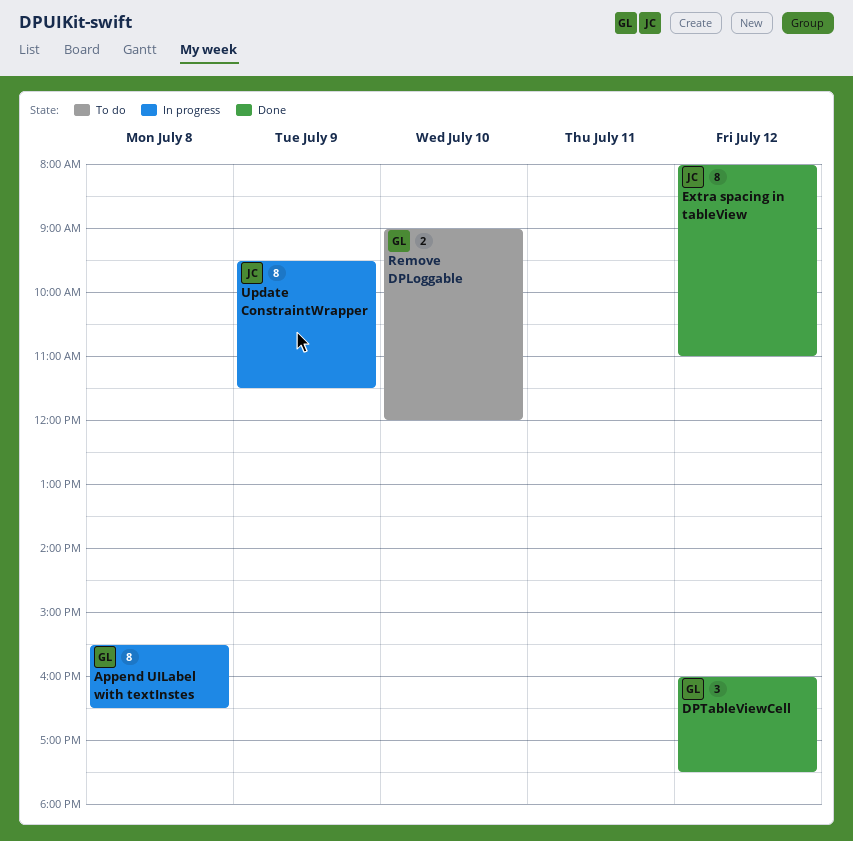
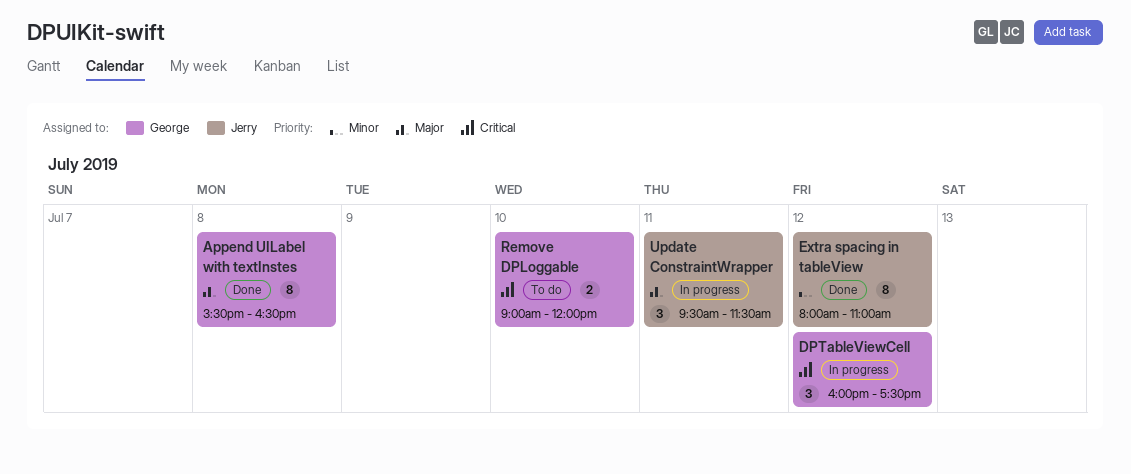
Append UILabel with textInstes, status: In progress -> Done
DPTableViewCell, status: Done -> In progress
Update ConstraintWrapper, estimate: 8 -> 3
Update ConstraintWrapper, day: Jul 9 -> Jul 11

